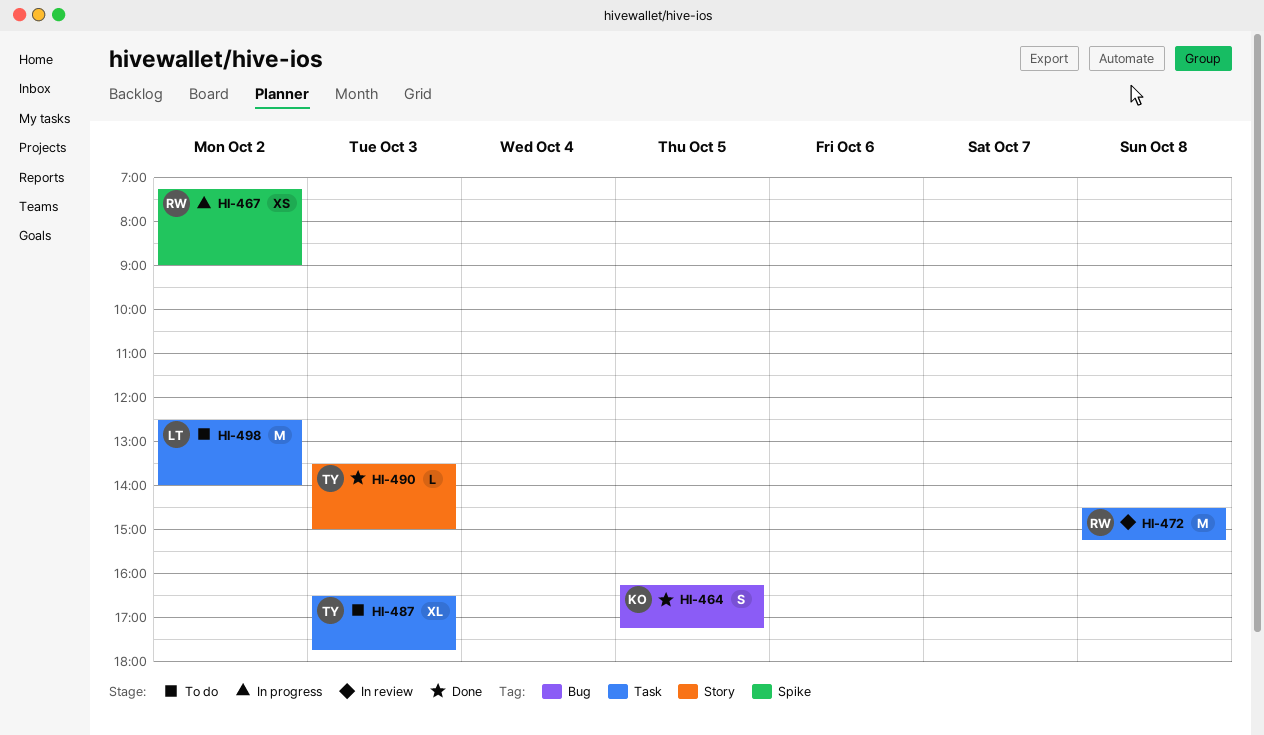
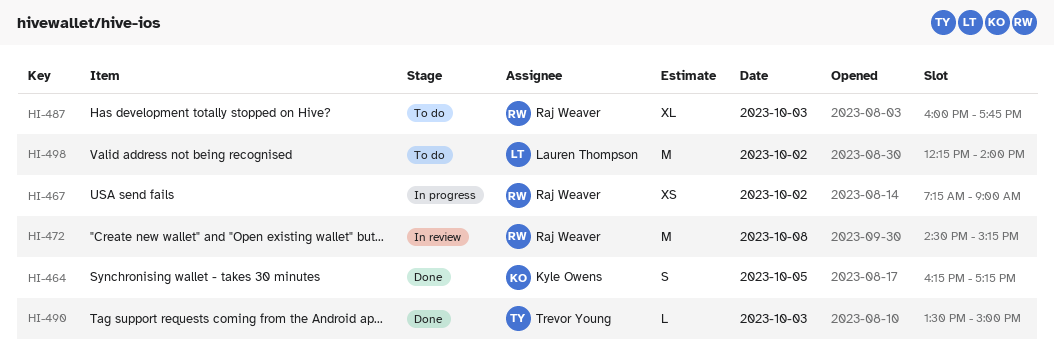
HI-487, owner: Trevor Young -> Raj Weaver
HI-487, begins: 16:30 -> 16:00
HI-498, begins: 12:30 -> 12:15

